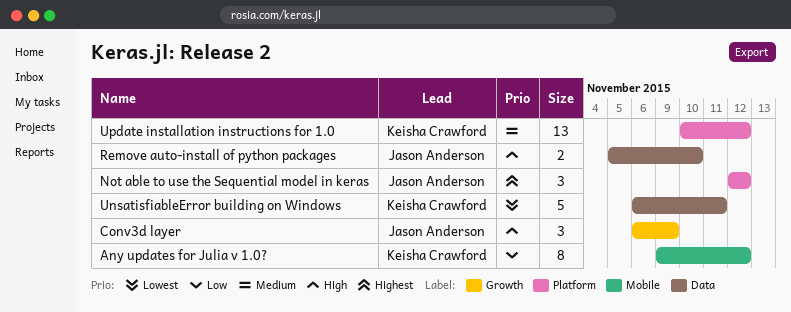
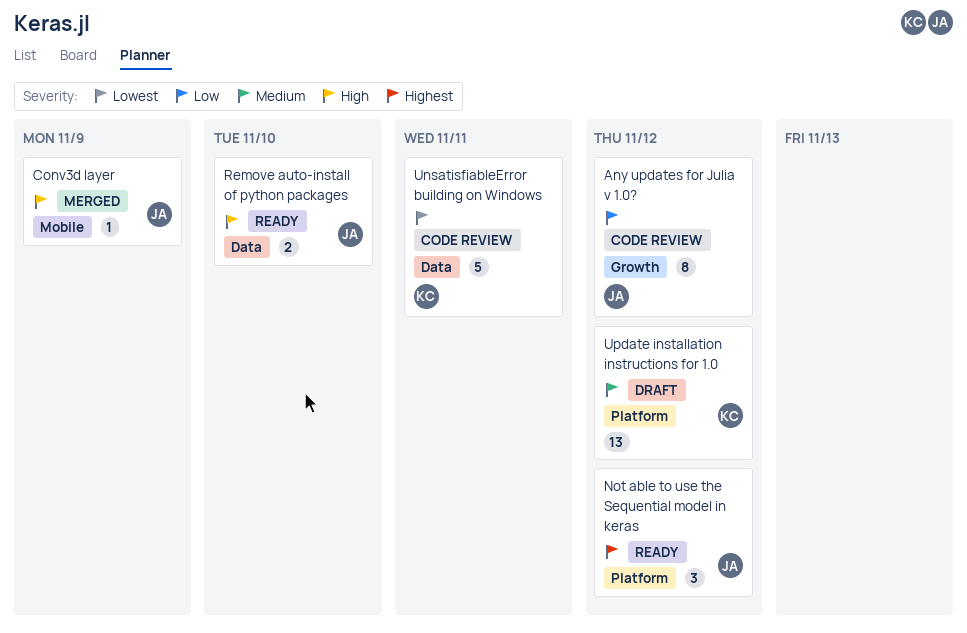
Any updates for Julia v 1.0?, owner: Keisha Crawford -> Jason Anderson
Any updates for Julia v 1.0?, label: Mobile -> Growth
Conv3d layer, label: Growth -> Mobile
Conv3d layer, estimate: 3 -> 1

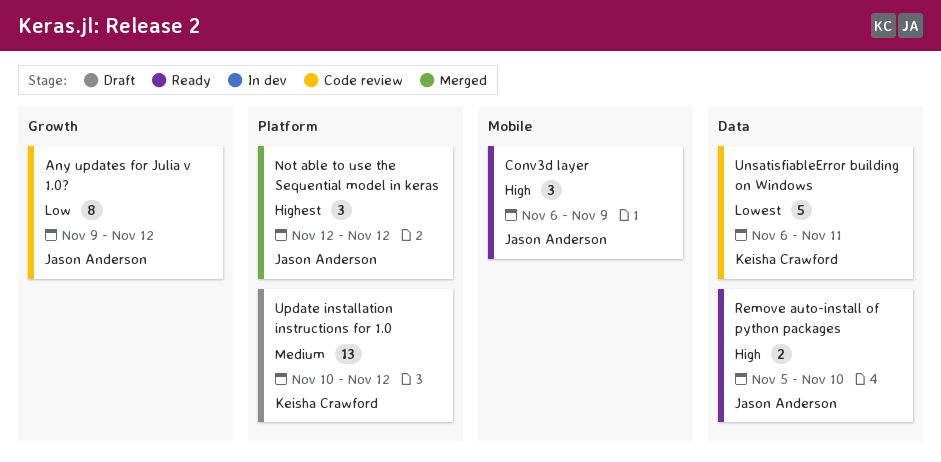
Conv3d layer, status: Merged -> Ready
Conv3d layer, estimate: 1 -> 3
Not able to use the Sequential model in keras, status: Ready -> Merged

